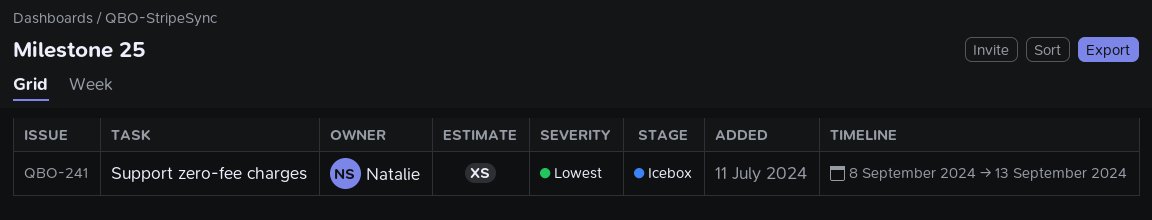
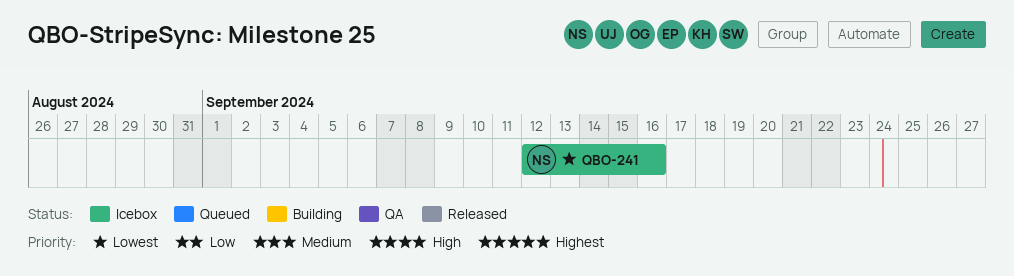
QBO-241, start: Sep 8 -> Sep 12
QBO-241, due: Sep 13 -> Sep 16

